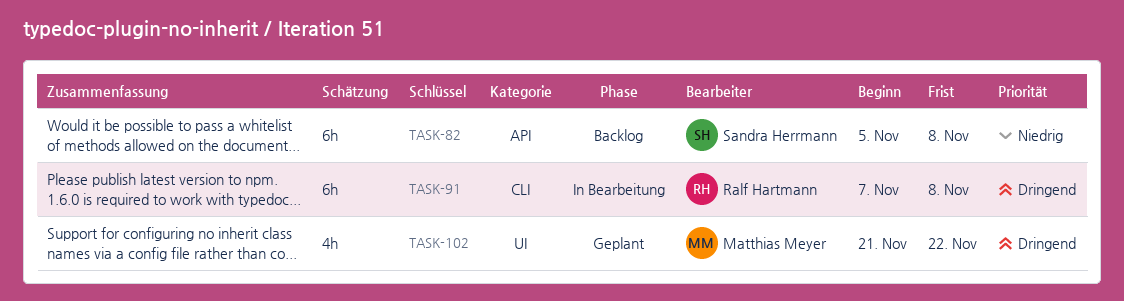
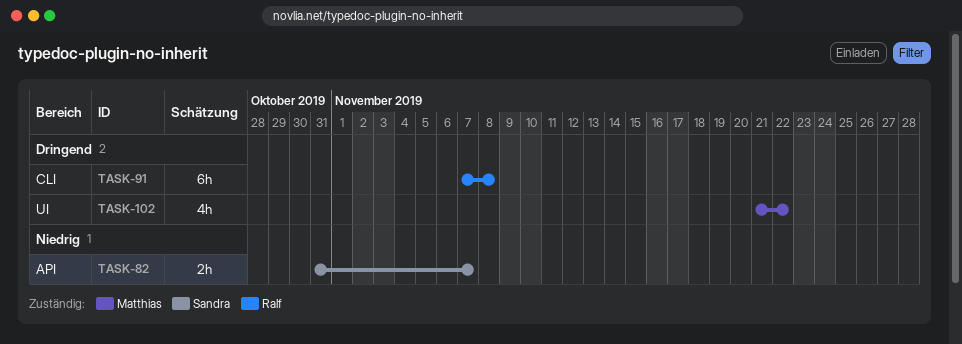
TASK-82, estimate: 6h -> 2h
TASK-82, start: Nov 5 -> Oct 31
TASK-82, due: Nov 8 -> Nov 7

